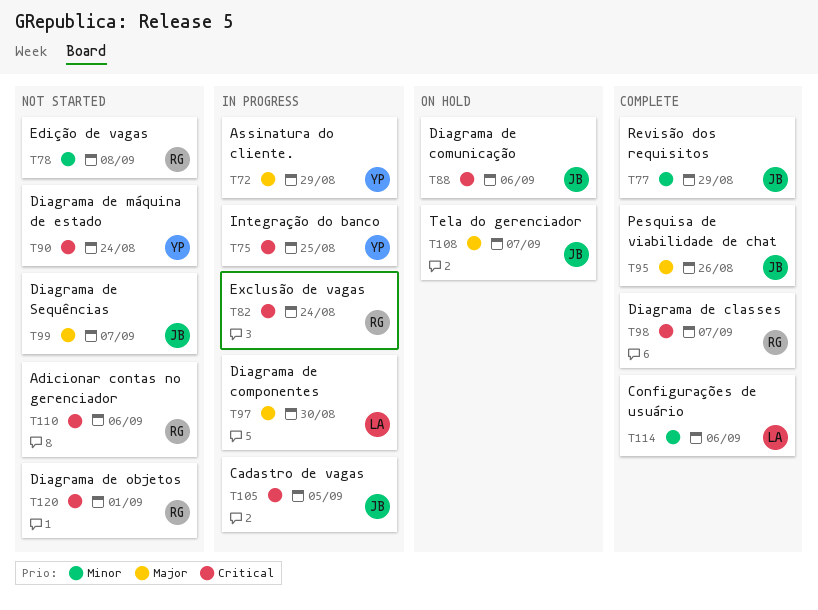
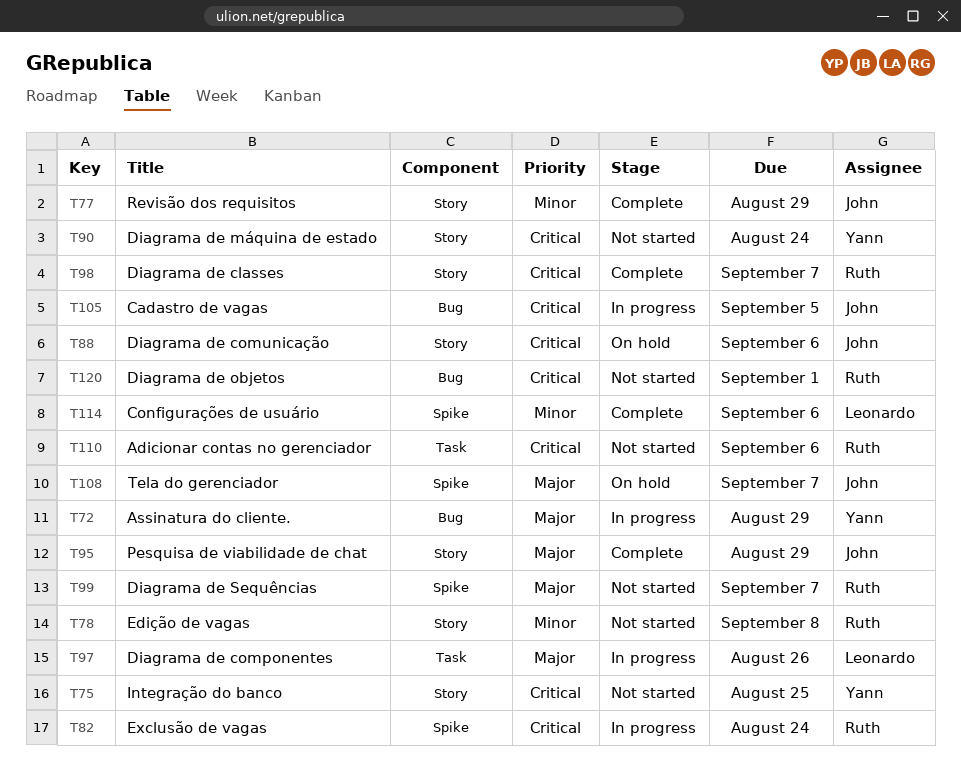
T75, status: In progress -> Not started
T95, due: Aug 26 -> Aug 29
T97, due: Aug 30 -> Aug 26
T99, owner: John -> Ruth

